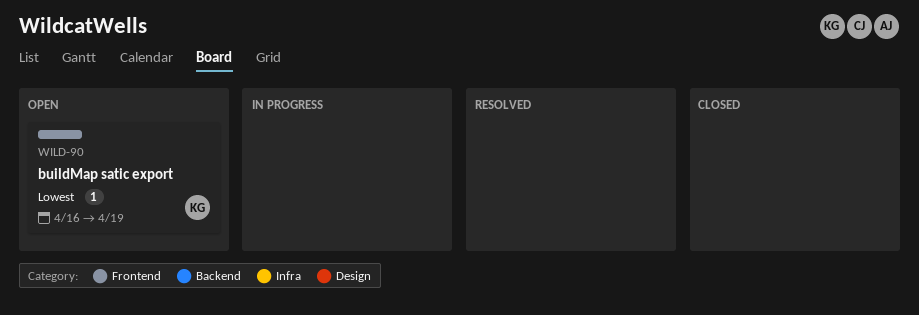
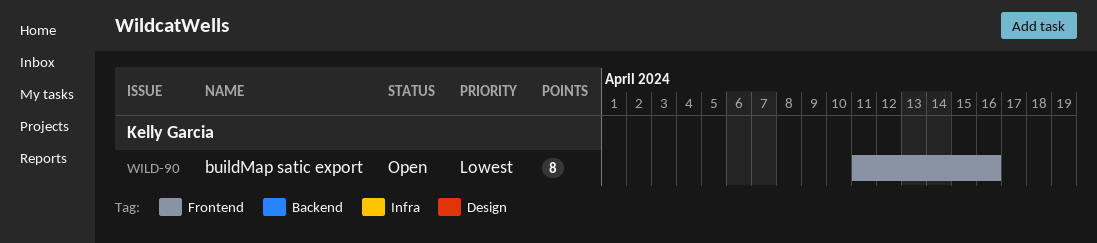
WILD-90, estimate: 1 -> 8
WILD-90, start: Apr 16 -> Apr 11
WILD-90, due: Apr 19 -> Apr 16

